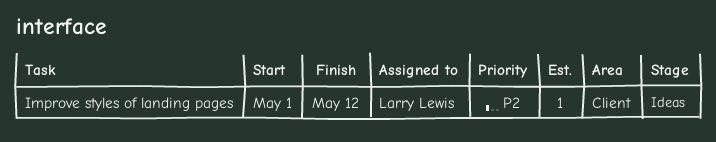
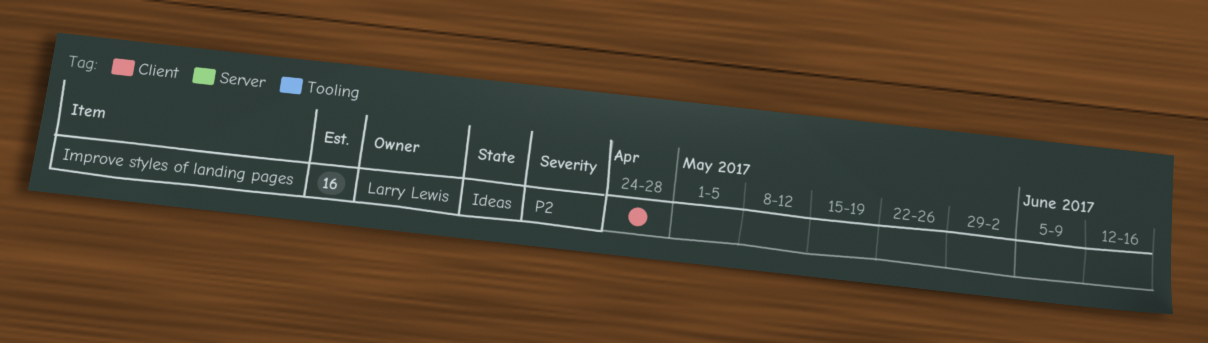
Improve styles of landing pages, estimate: 1 -> 16
Improve styles of landing pages, start: May 1 -> Apr 24
Improve styles of landing pages, due: May 12 -> Apr 28

